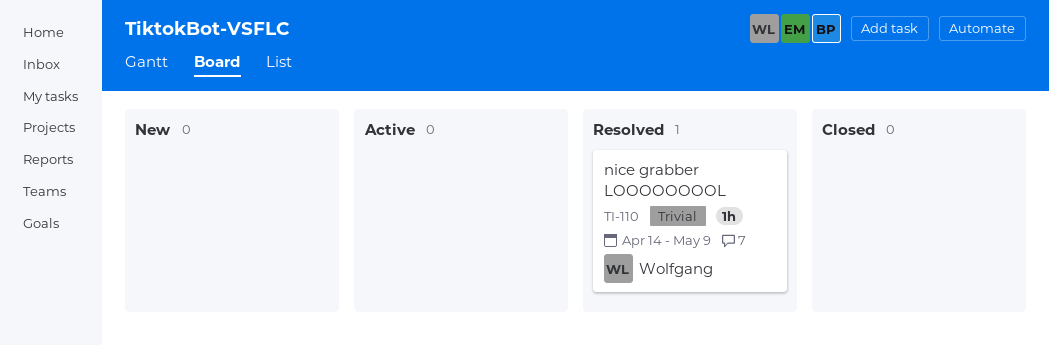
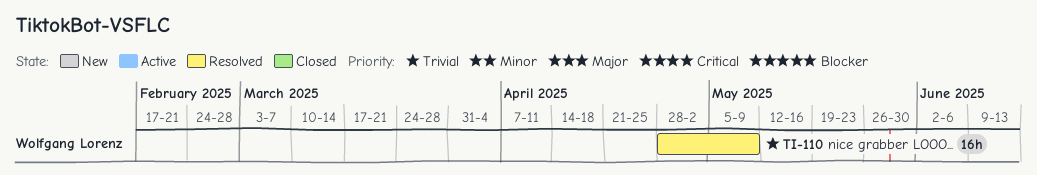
TI-110, estimate: 1h -> 16h
TI-110, start: Apr 14 -> Apr 28

